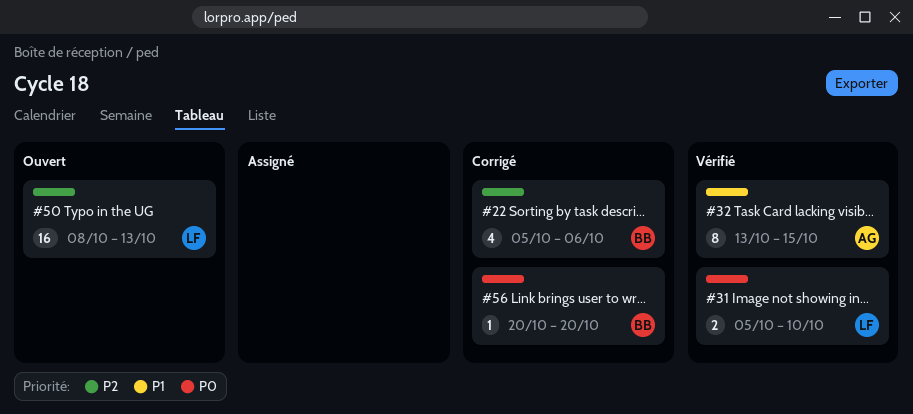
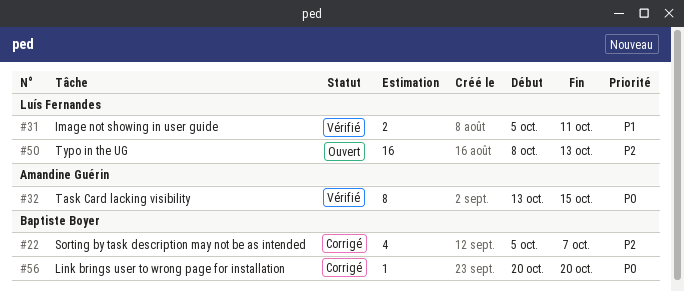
#22, due: Oct 6 -> Oct 7
#31, priority: P0 -> P1
#31, due: Oct 10 -> Oct 11
#32, priority: P1 -> P0

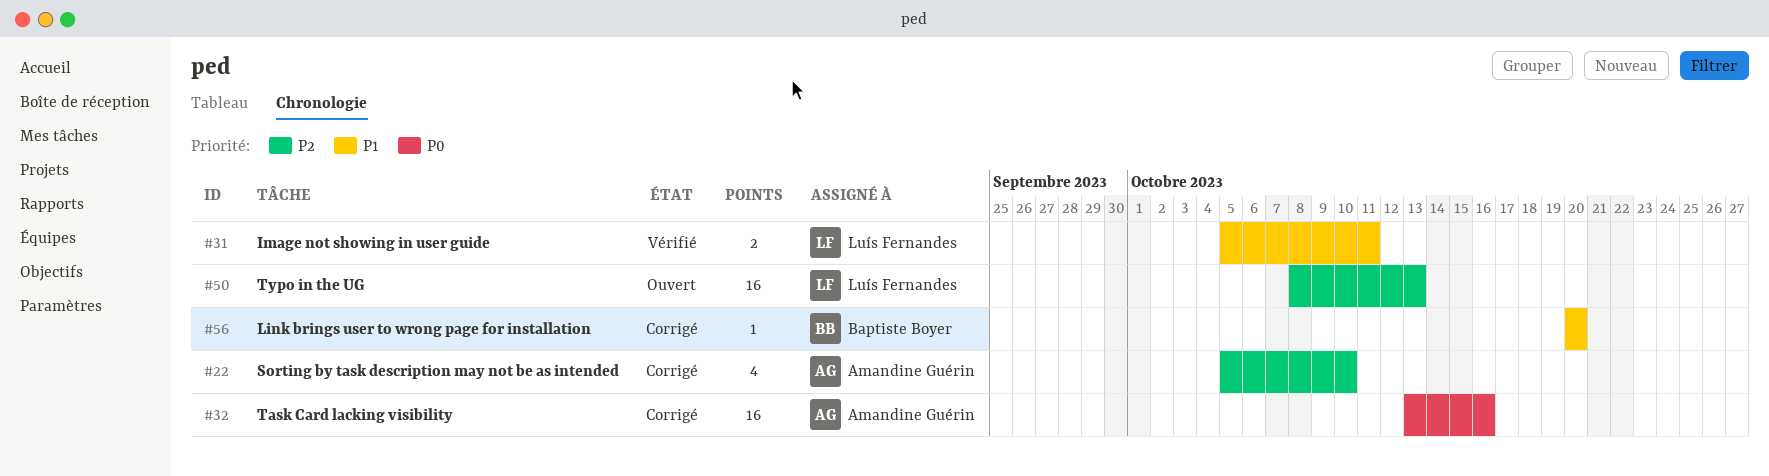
#22, owner: Baptiste Boyer -> Amandine Guérin
#22, due: Oct 7 -> Oct 10
#32, status: Vérifié -> Corrigé
#32, estimate: 8 -> 16
#32, due: Oct 15 -> Oct 16
#56, priority: P0 -> P1

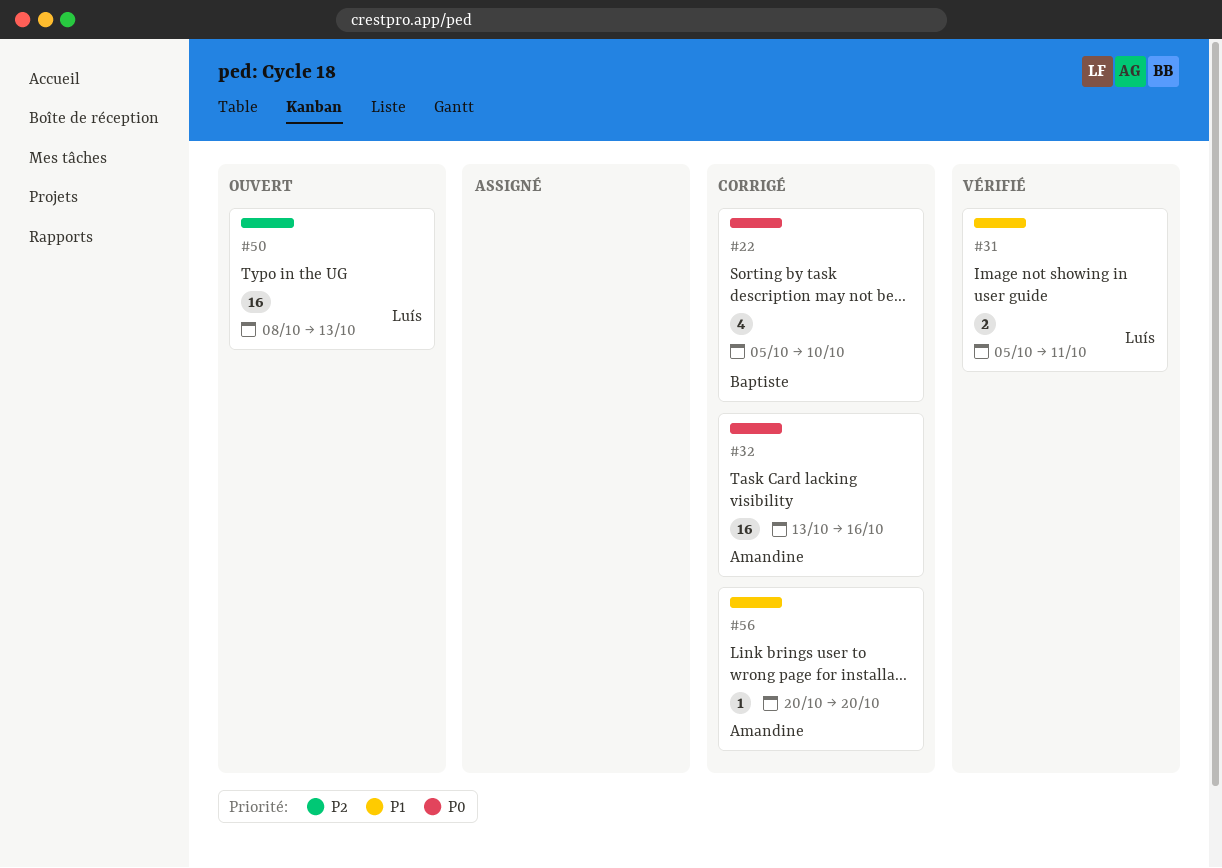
#22, owner: Amandine Guérin -> Baptiste Boyer
#22, priority: P2 -> P0
#56, owner: Baptiste Boyer -> Amandine Guérin

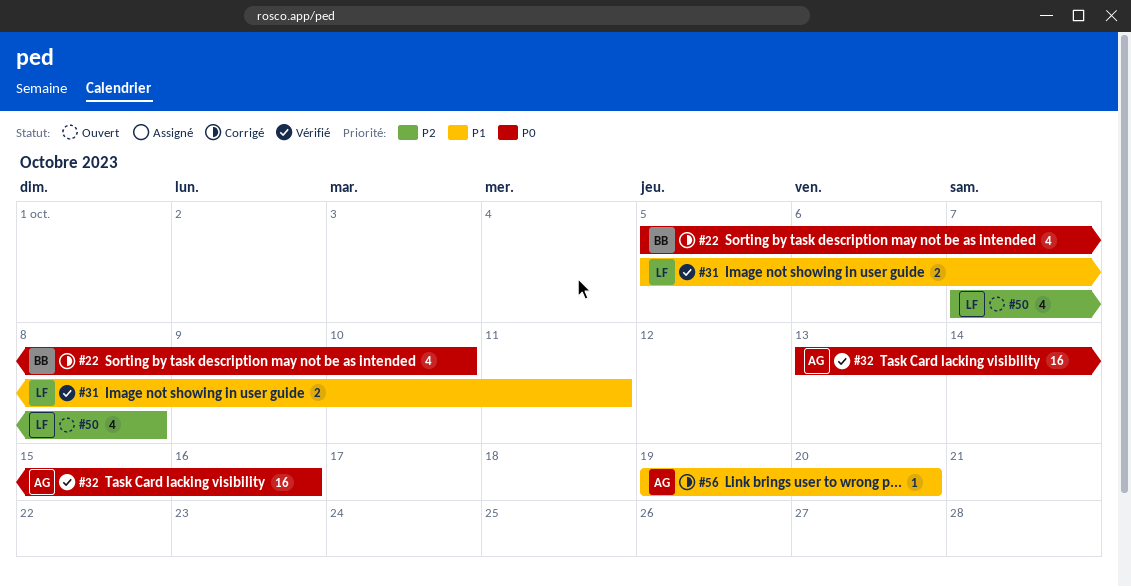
#32, status: Corrigé -> Vérifié
#50, estimate: 16 -> 4
#50, start: Oct 8 -> Oct 7
#50, due: Oct 13 -> Oct 8
#56, start: Oct 20 -> Oct 19

